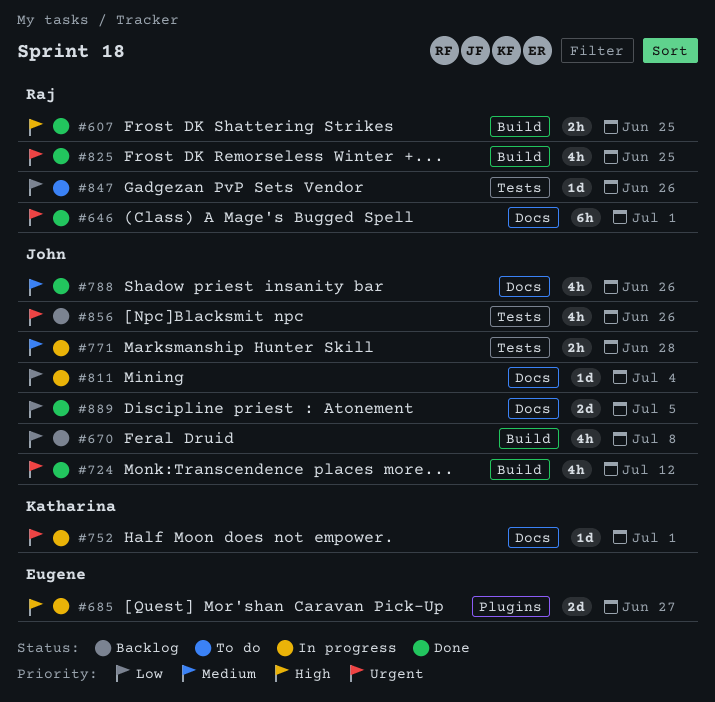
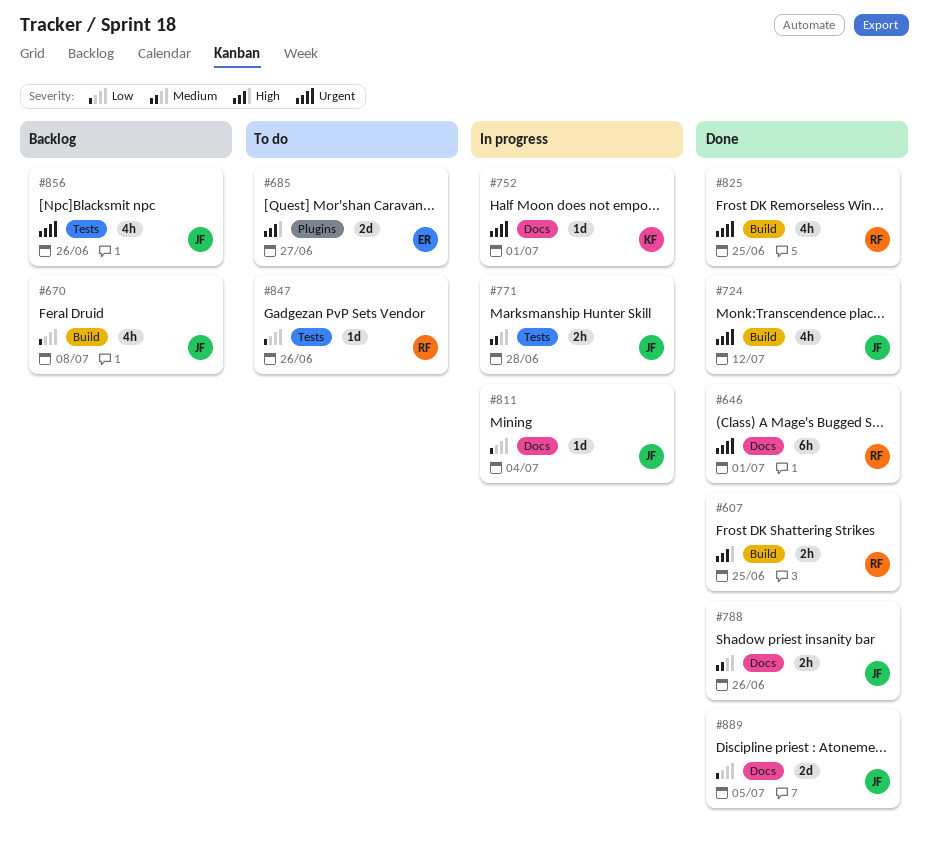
#685, status: In progress -> To do
#788, estimate: 4h -> 2h

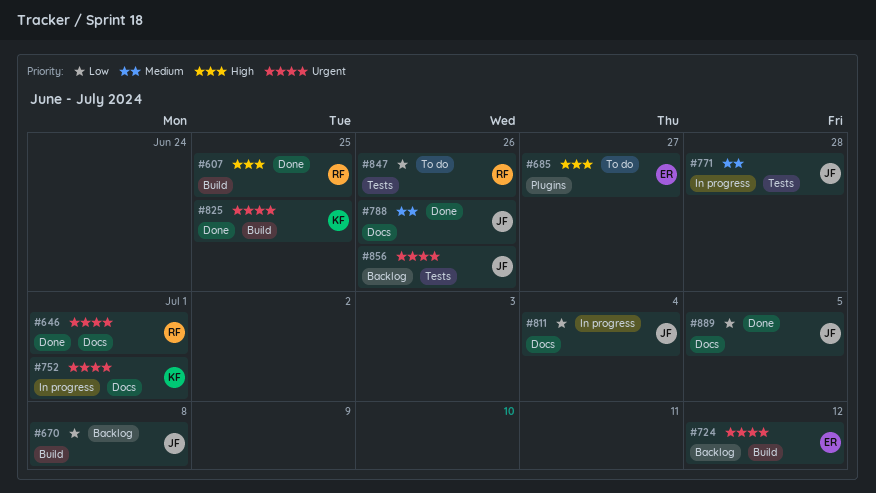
#724, status: Done -> Backlog
#724, owner: JF -> ER
#825, owner: RF -> KF

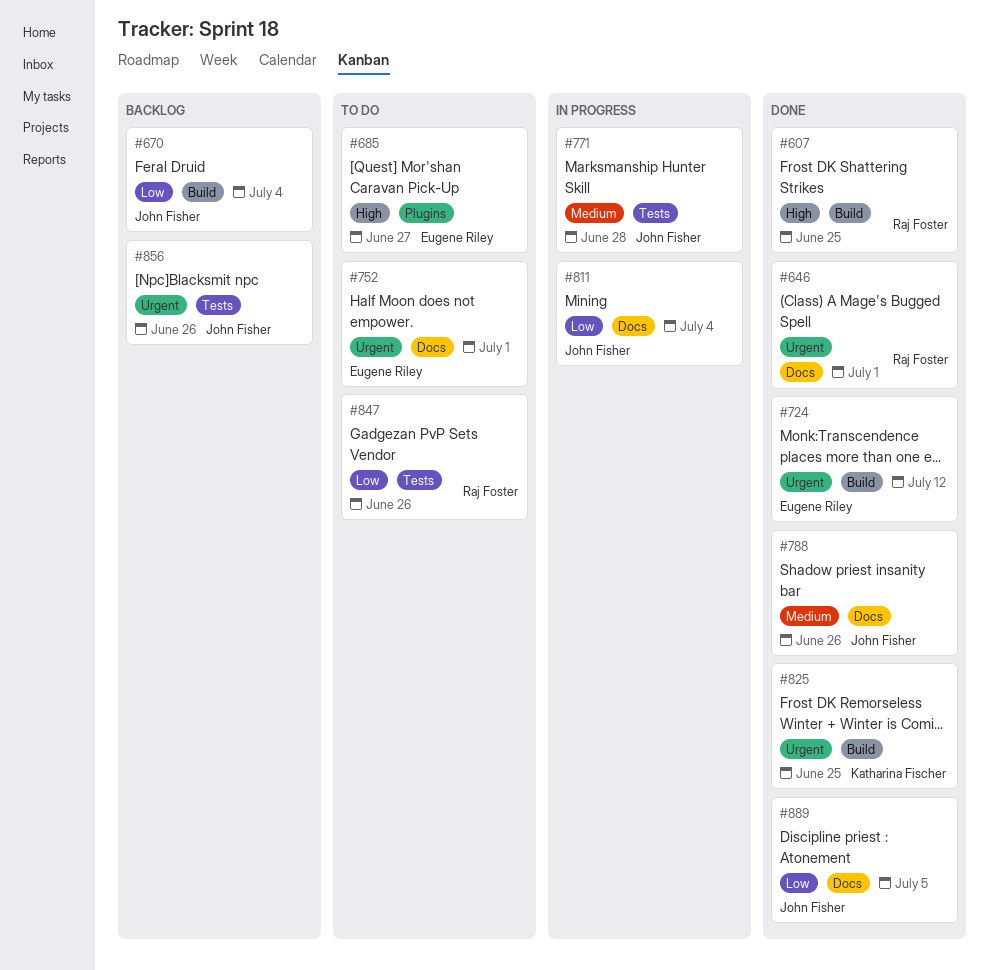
#670, due: Jul 8 -> Jul 4
#724, status: Backlog -> Done
#752, status: In progress -> To do
#752, owner: Katharina Fischer -> Eugene Riley

